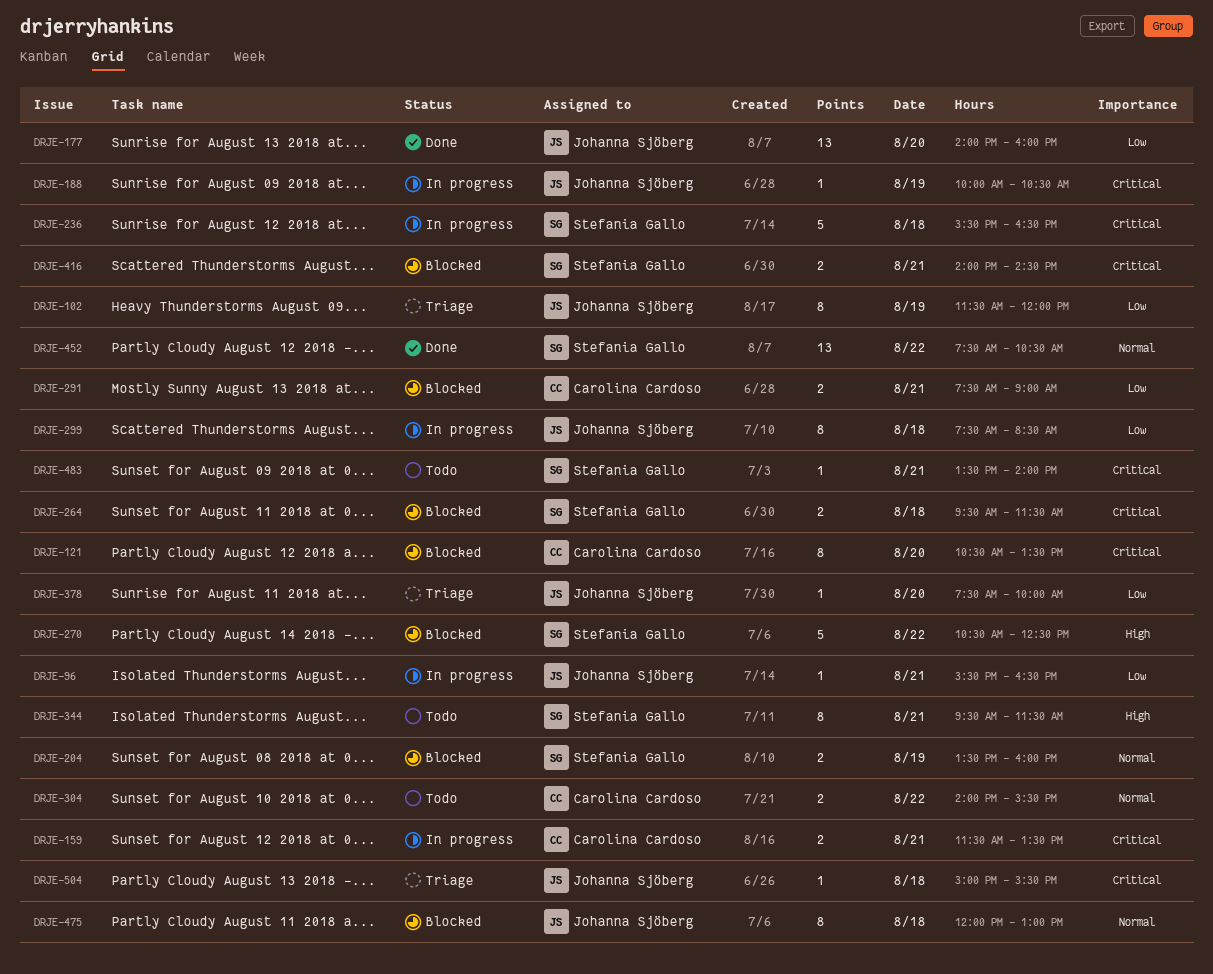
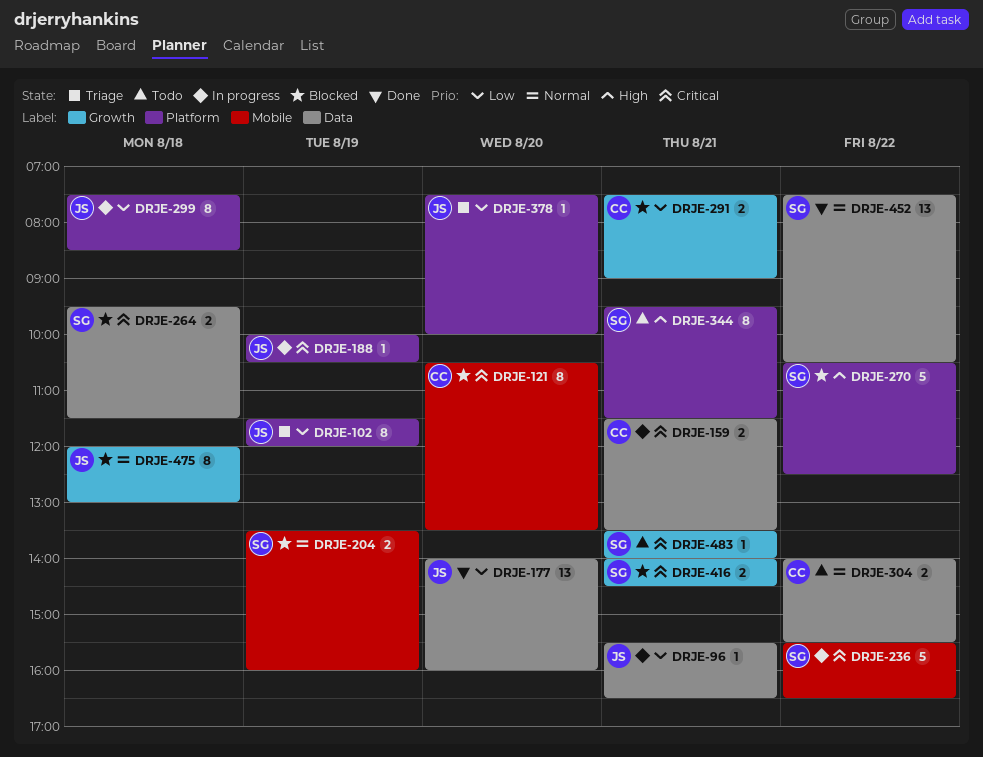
DRJE-236, day: Aug 18 -> Aug 22
DRJE-504: present -> none

